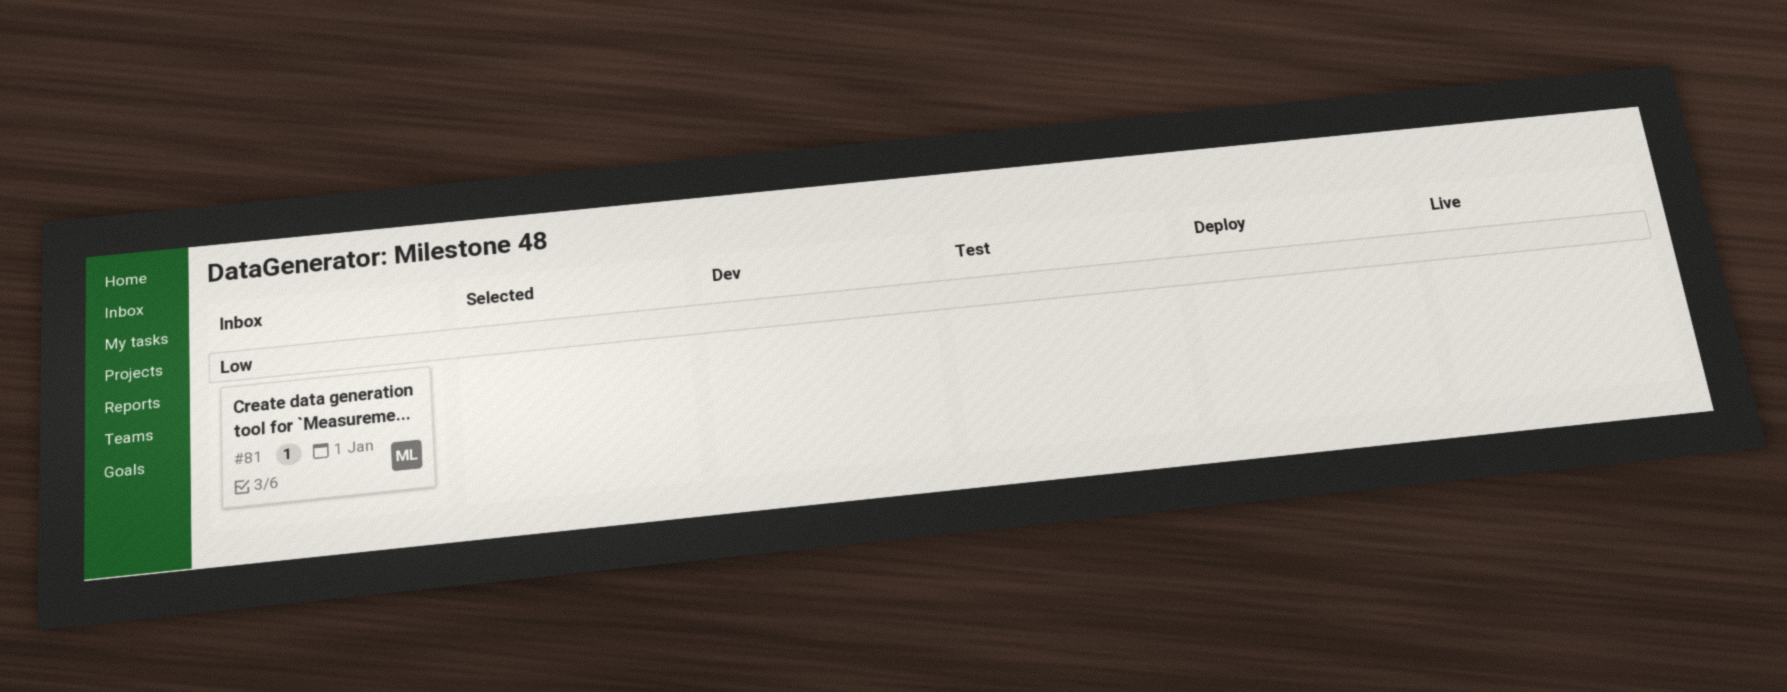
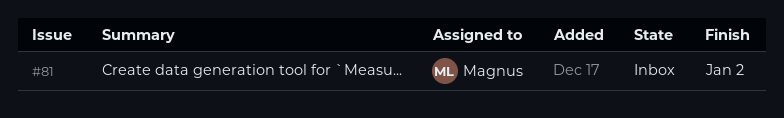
#81, due: Jan 1 -> Jan 2

